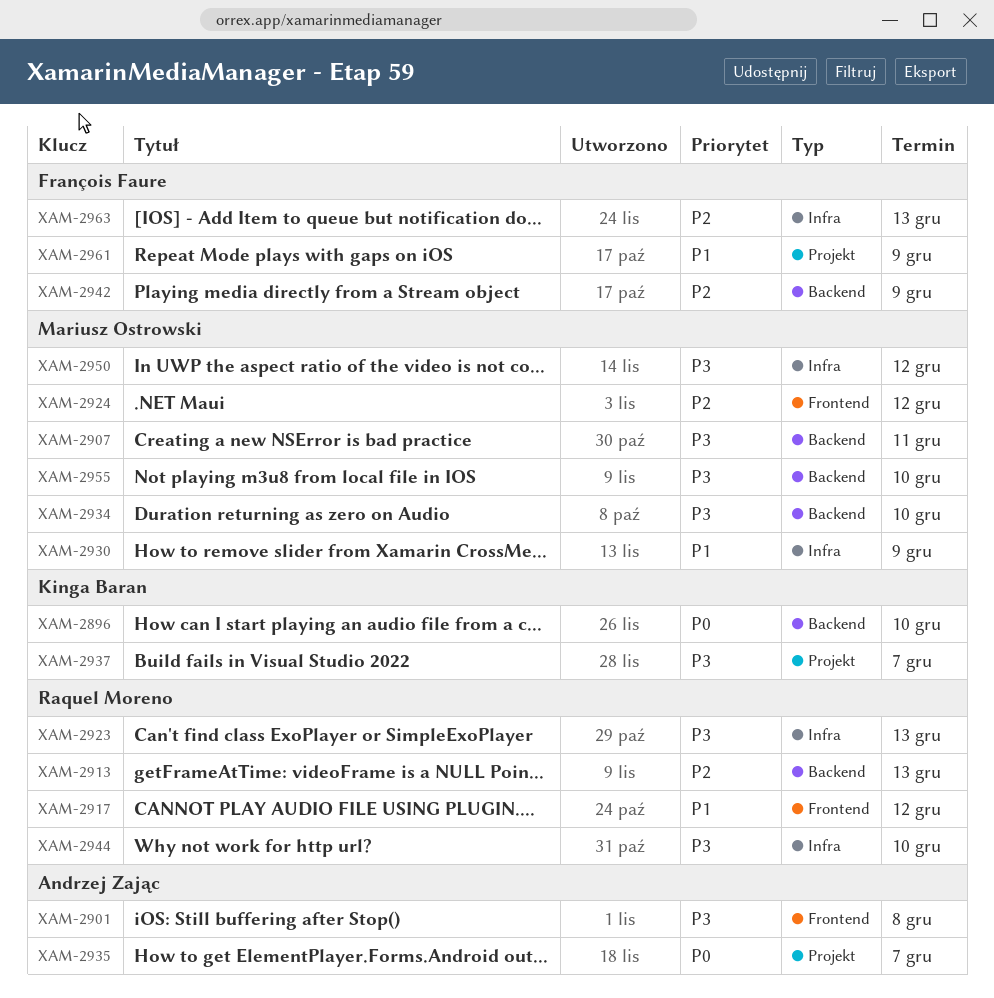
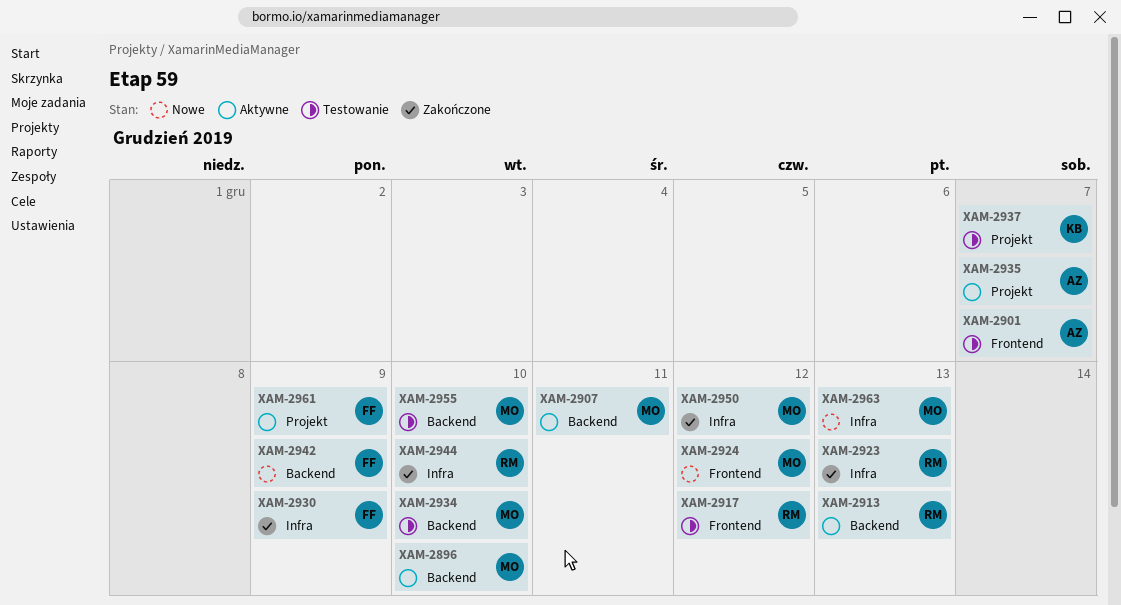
XAM-2896, owner: Kinga Baran -> Mariusz Ostrowski
XAM-2901, due: Dec 8 -> Dec 7
XAM-2930, owner: Mariusz Ostrowski -> François Faure
XAM-2963, owner: François Faure -> Mariusz Ostrowski

